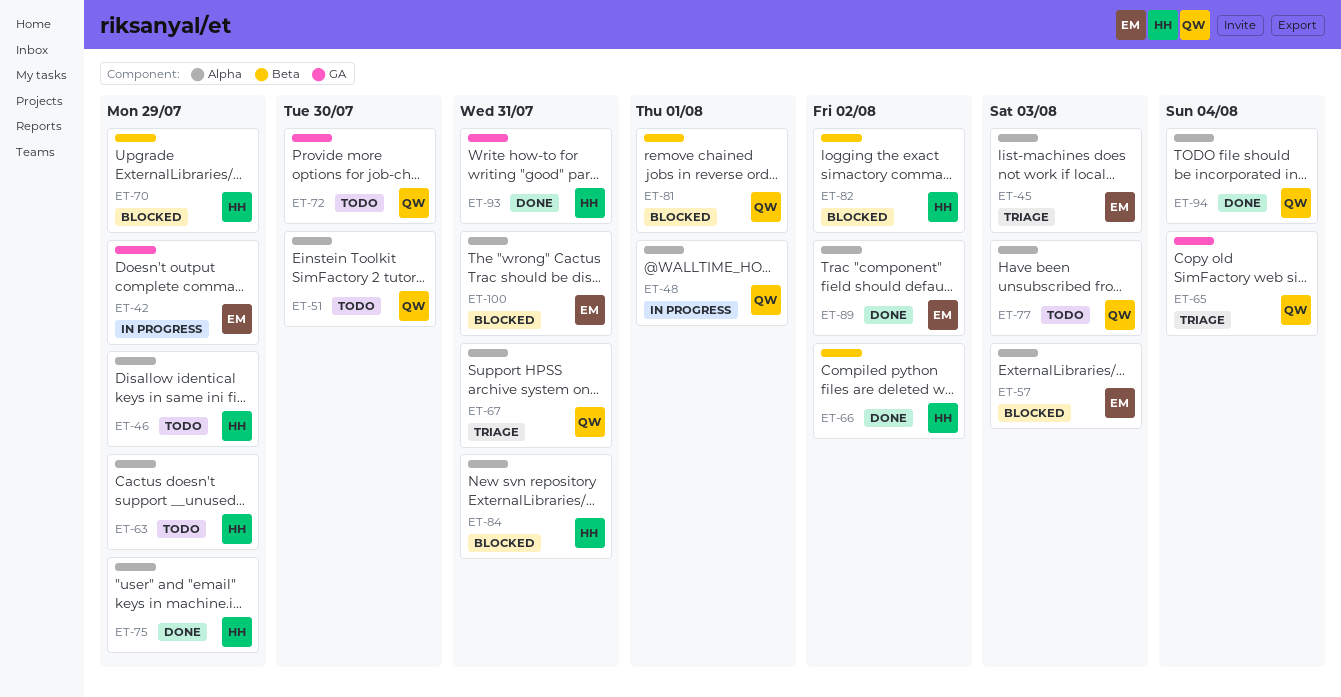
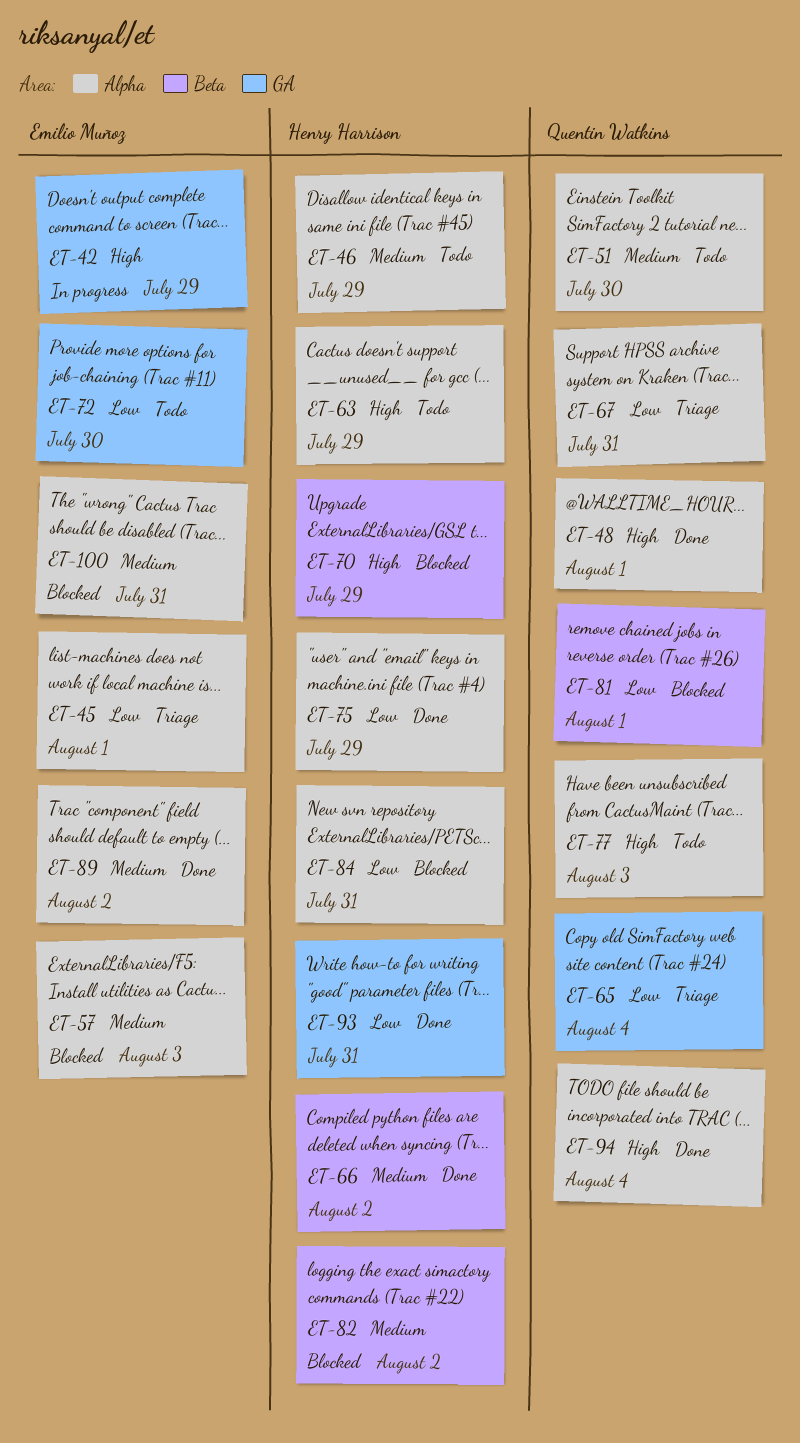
ET-45, due: Aug 3 -> Aug 1
ET-48, status: In progress -> Done
ET-72, owner: Quentin Watkins -> Emilio Muñoz

